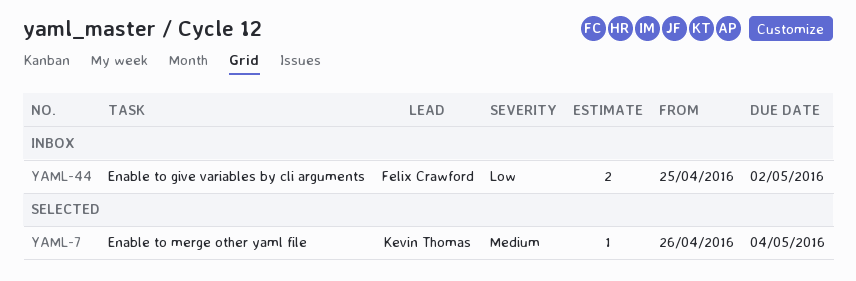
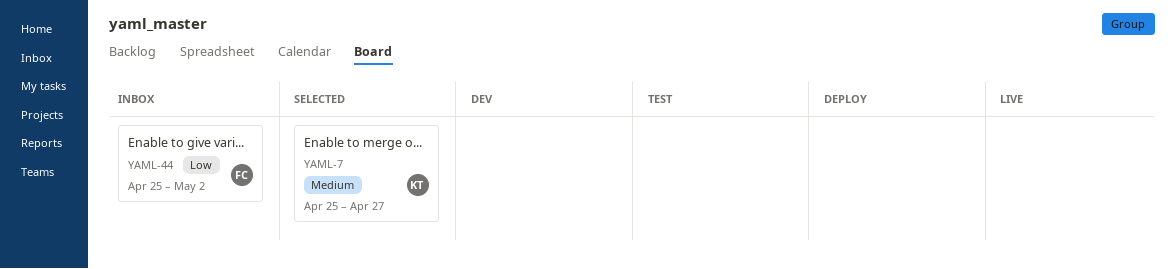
YAML-7, start: Apr 26 -> Apr 25
YAML-7, due: May 4 -> Apr 27

